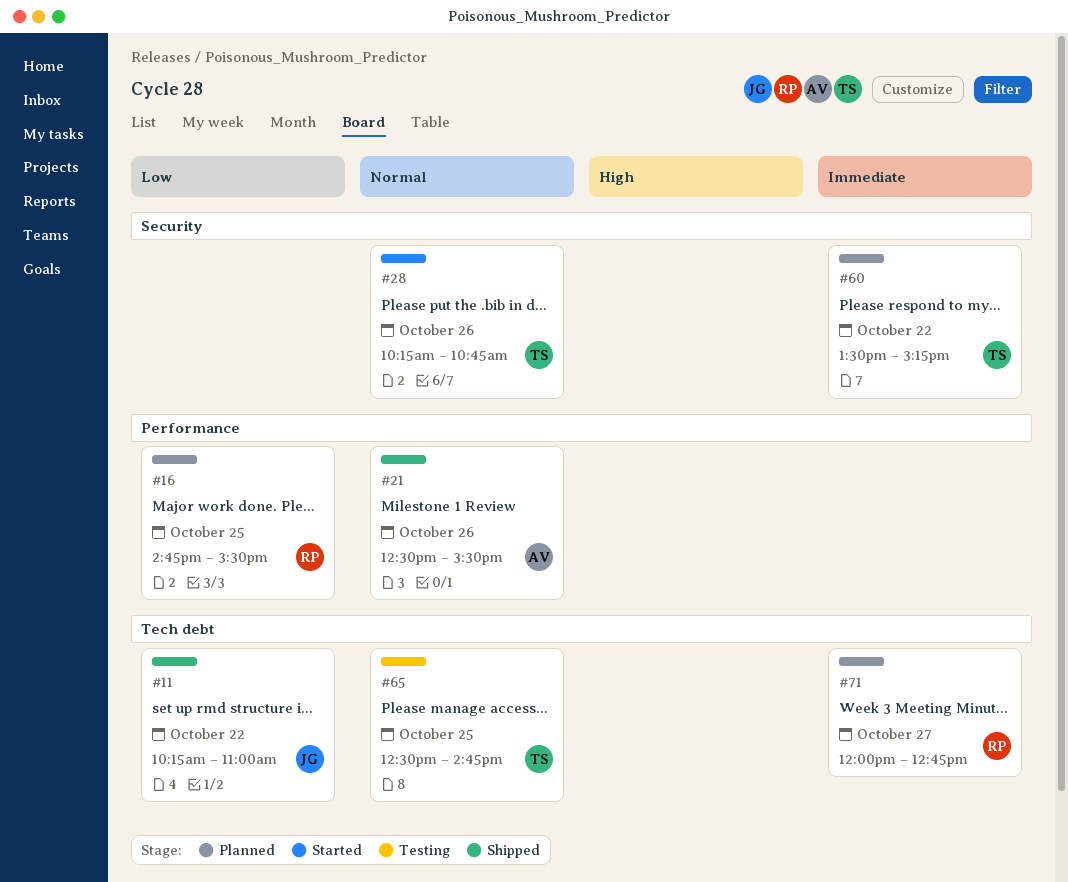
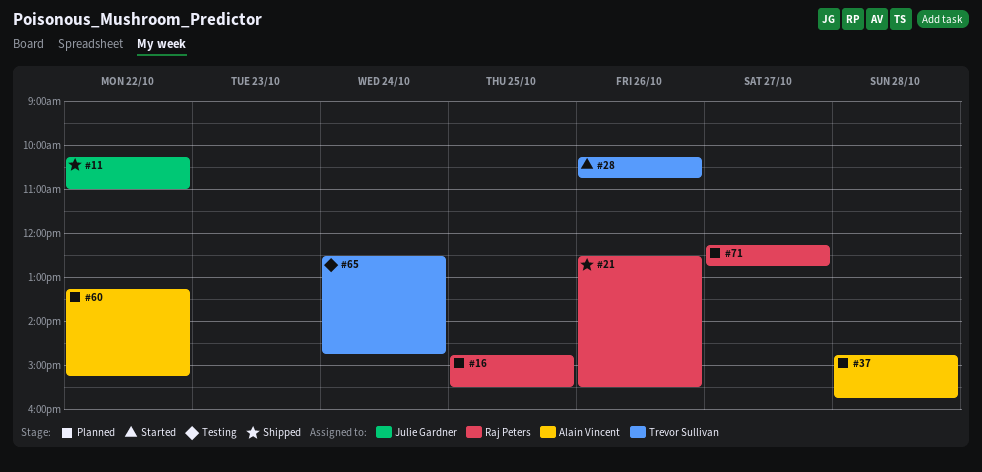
#21, owner: Alain Vincent -> Raj Peters
#37: none -> present
#60, owner: Trevor Sullivan -> Alain Vincent
#60, begins: 13:30 -> 13:15
#65, day: Oct 25 -> Oct 24
#71, begins: 12:00 -> 12:15

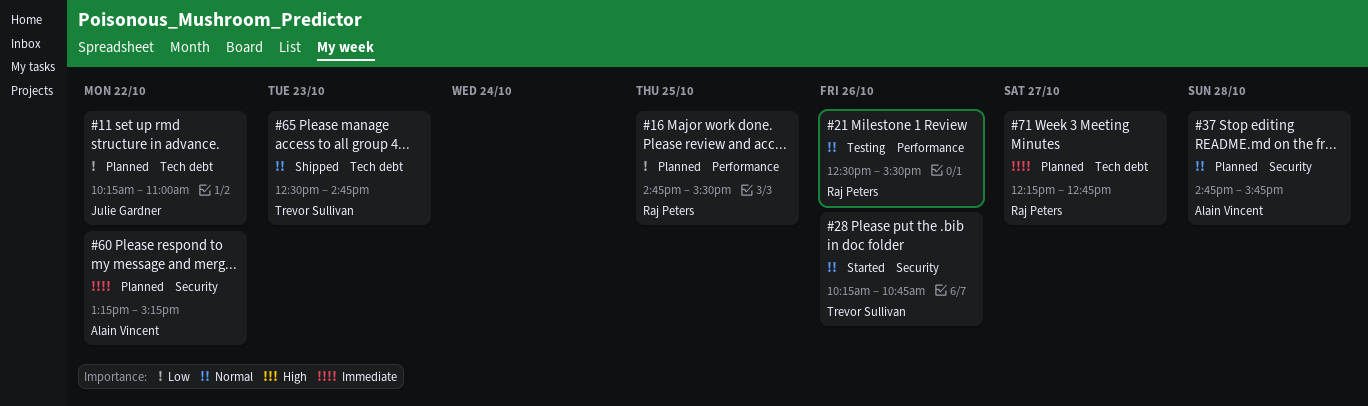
#11, status: Shipped -> Planned
#21, status: Shipped -> Testing
#65, status: Testing -> Shipped
#65, day: Oct 24 -> Oct 23

